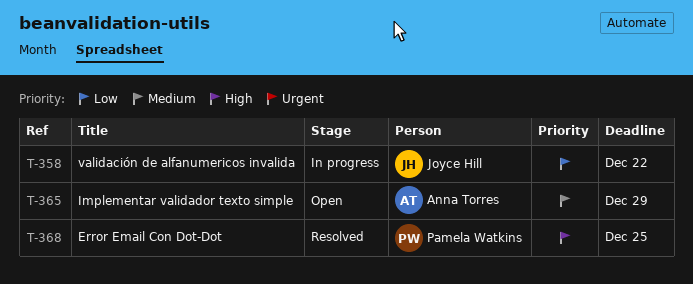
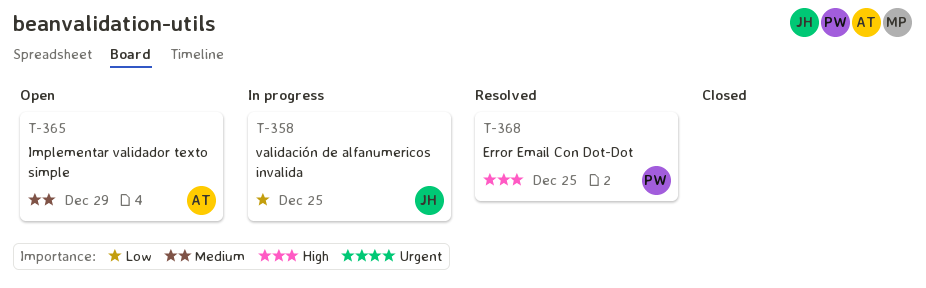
T-358, due: Dec 22 -> Dec 25

